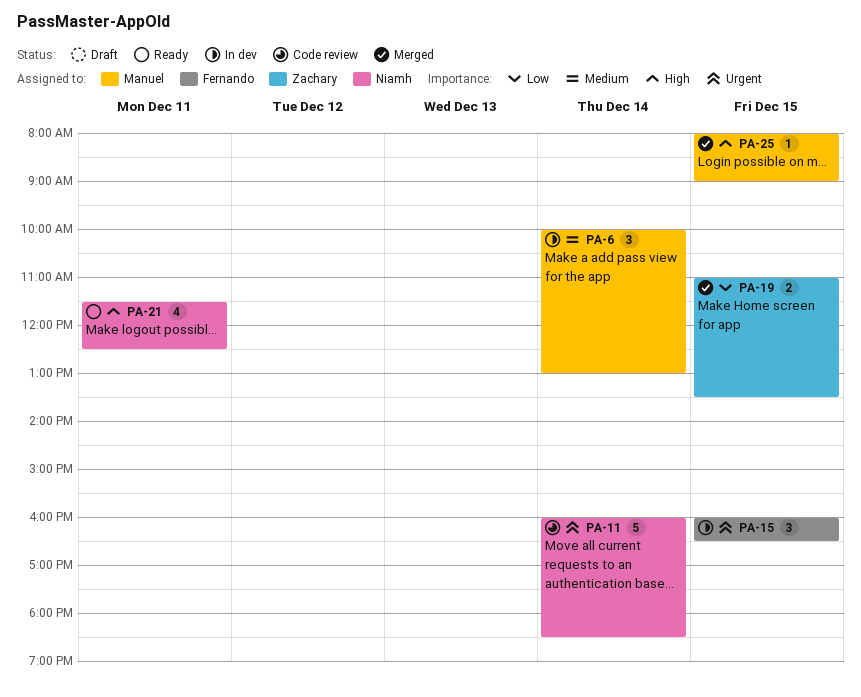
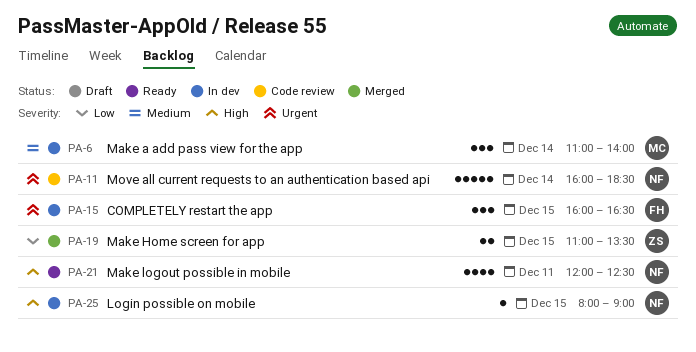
PA-6, begins: 10:00 -> 11:00
PA-6, ends: 13:00 -> 14:00
PA-21, begins: 11:30 -> 12:00
PA-25, status: Merged -> In dev
PA-25, owner: Manuel -> Niamh

